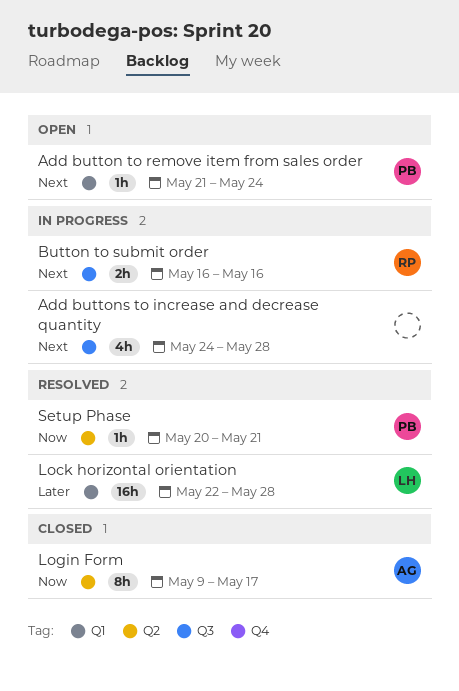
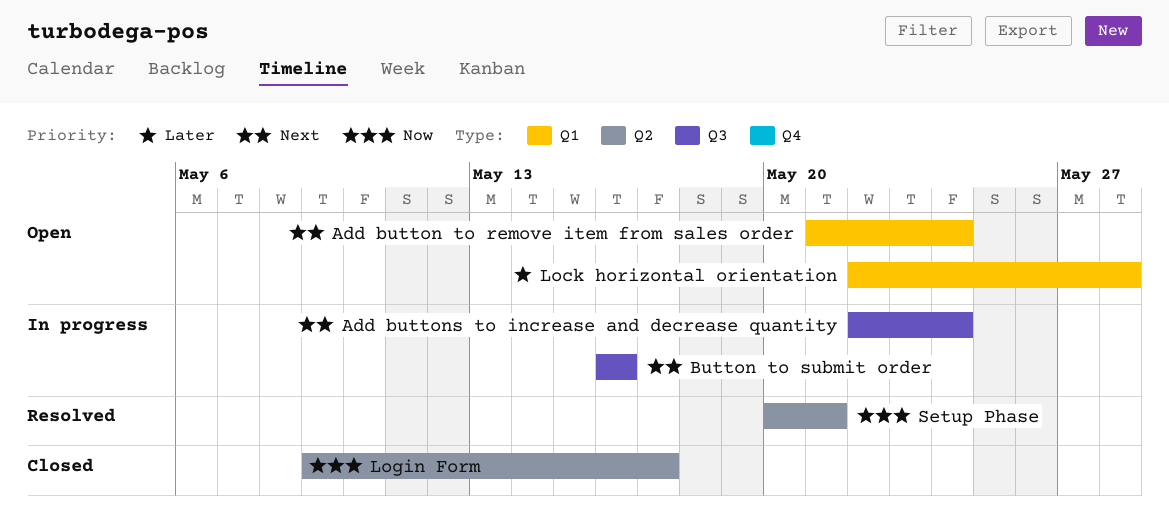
Add buttons to increase and decrease quantity, start: May 24 -> May 22
Add buttons to increase and decrease quantity, due: May 28 -> May 24
Lock horizontal orientation, status: Resolved -> Open

